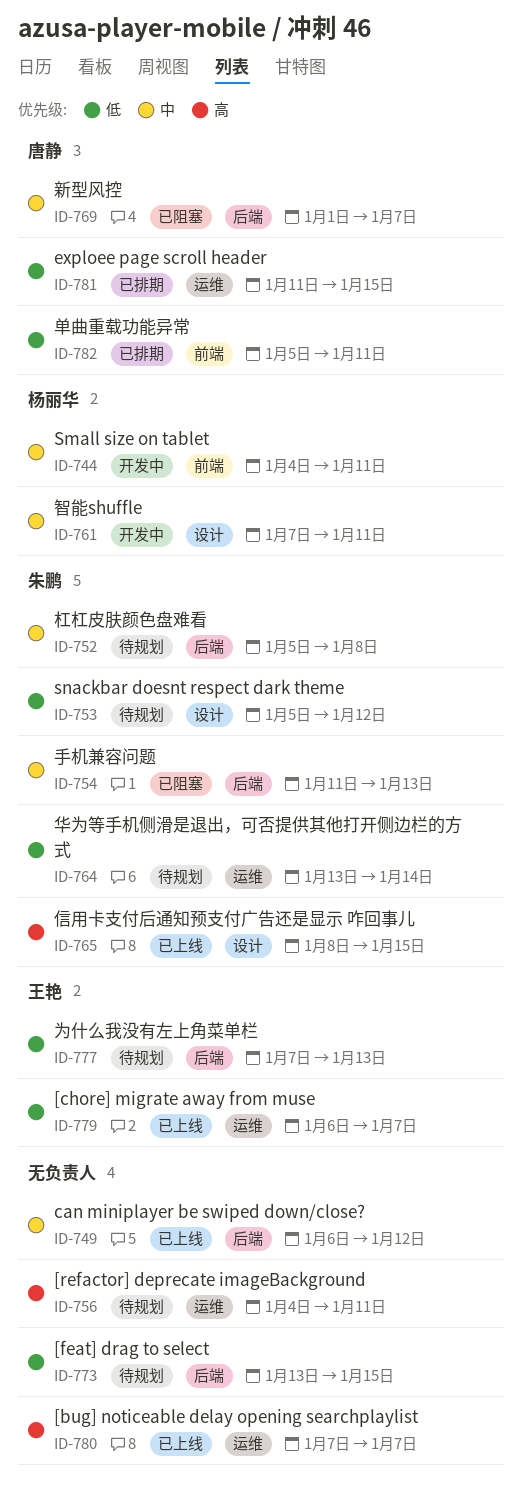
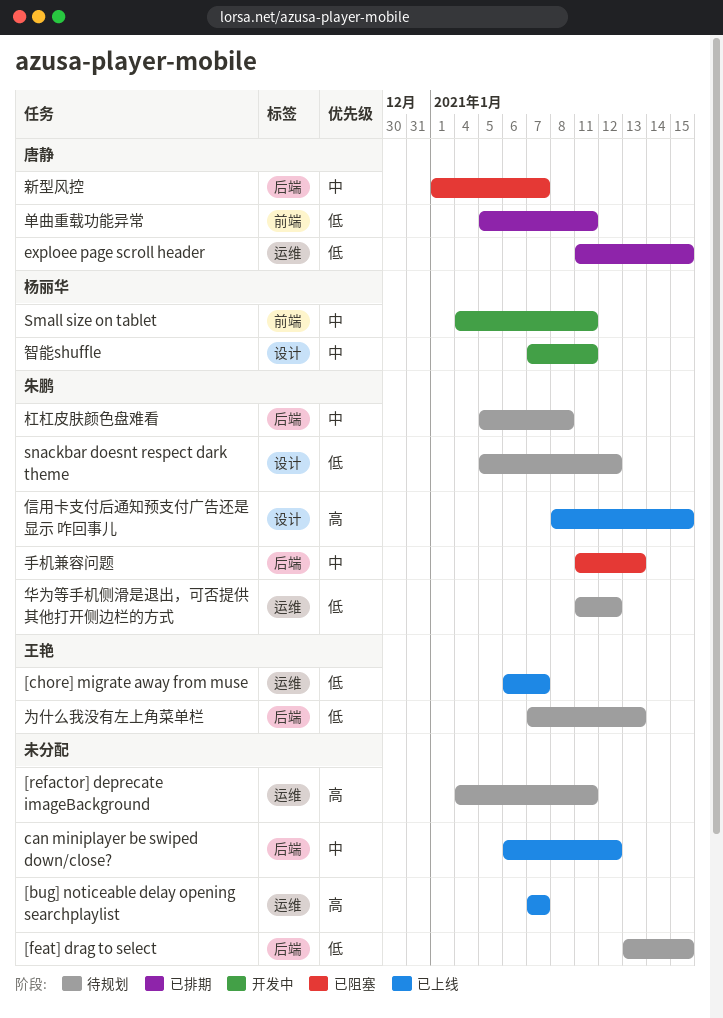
华为等手机侧滑是退出，可否提供其他打开侧边栏的方式, start: Jan 13 -> Jan 11
华为等手机侧滑是退出，可否提供其他打开侧边栏的方式, due: Jan 14 -> Jan 12

